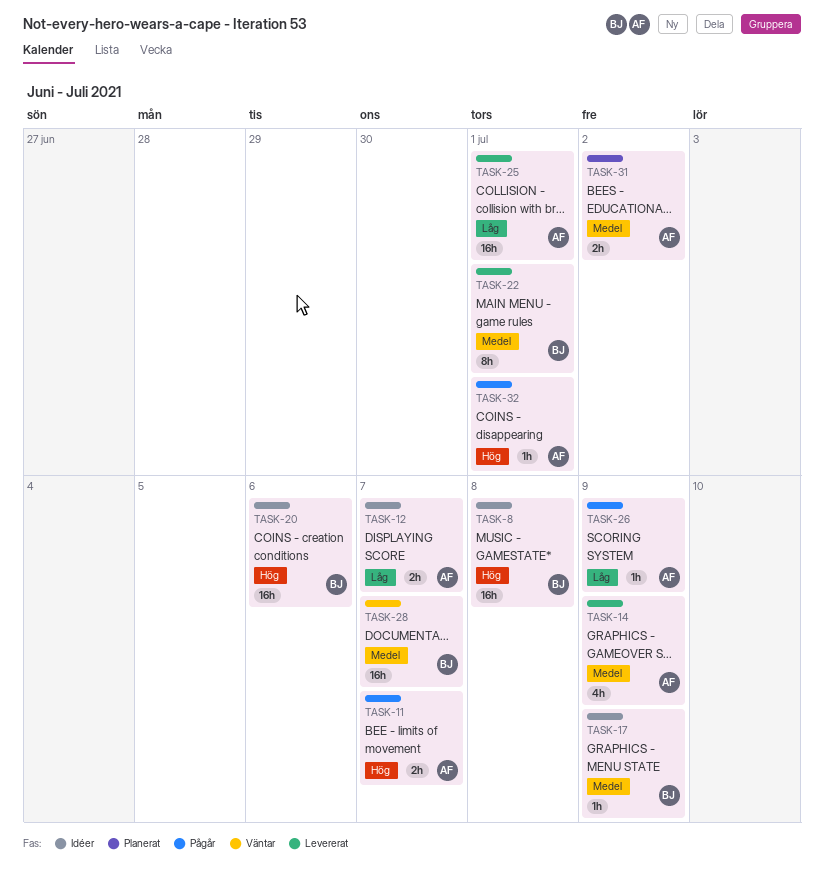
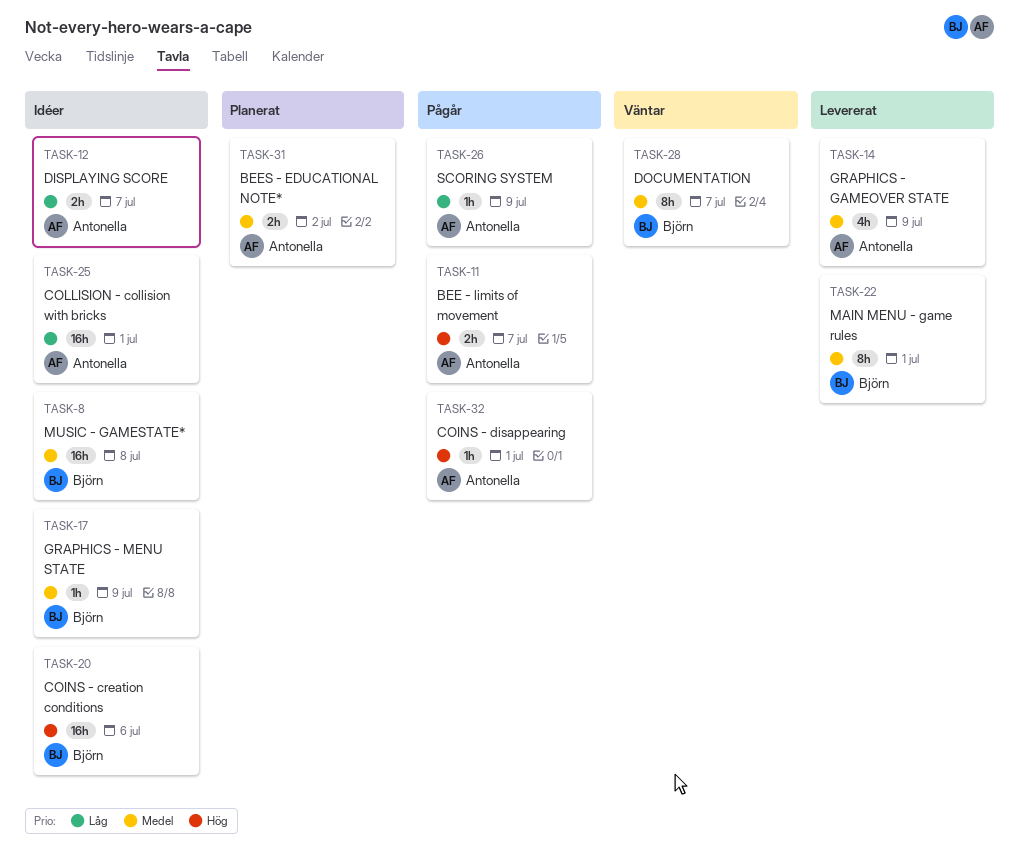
TASK-8, priority: Hög -> Medel
TASK-25, status: Levererat -> Idéer
TASK-28, estimate: 16h -> 8h

